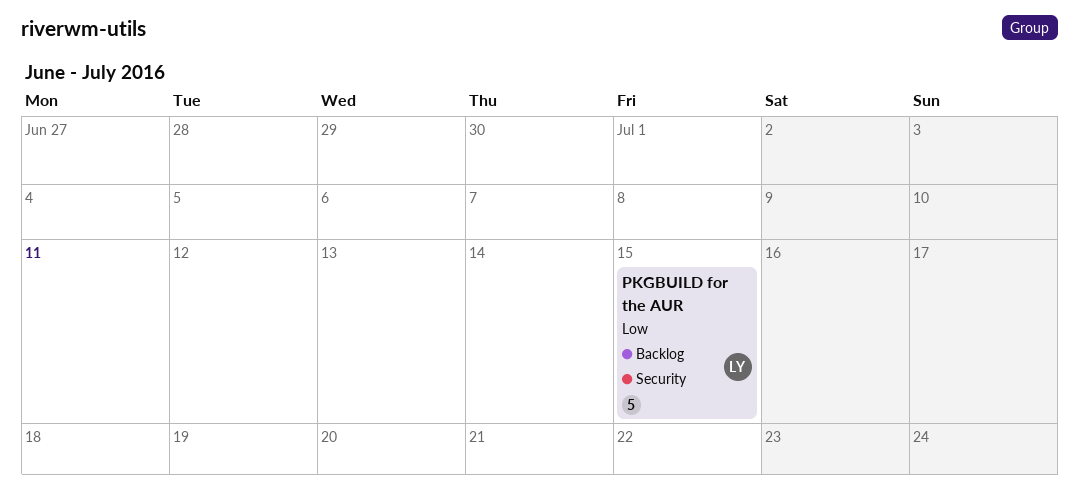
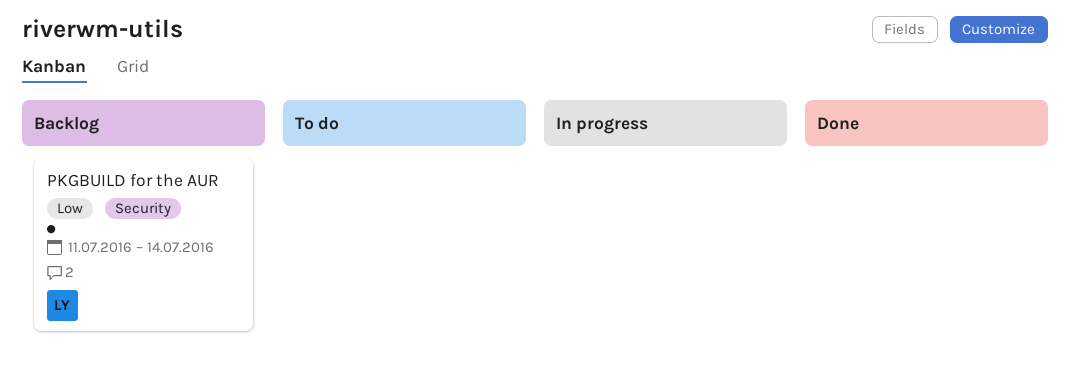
PKGBUILD for the AUR, estimate: 5 -> 1
PKGBUILD for the AUR, due: Jul 15 -> Jul 14

